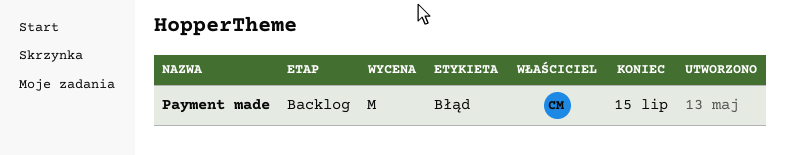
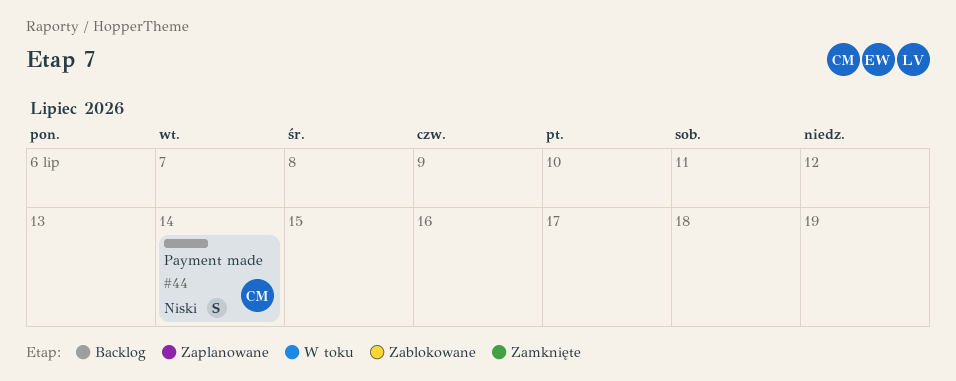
Payment made, estimate: M -> S
Payment made, due: Jul 15 -> Jul 14

